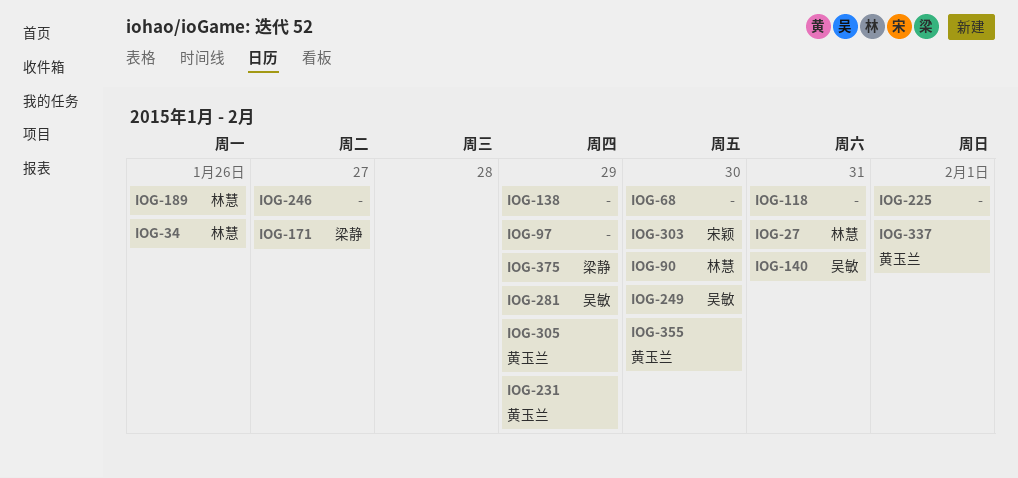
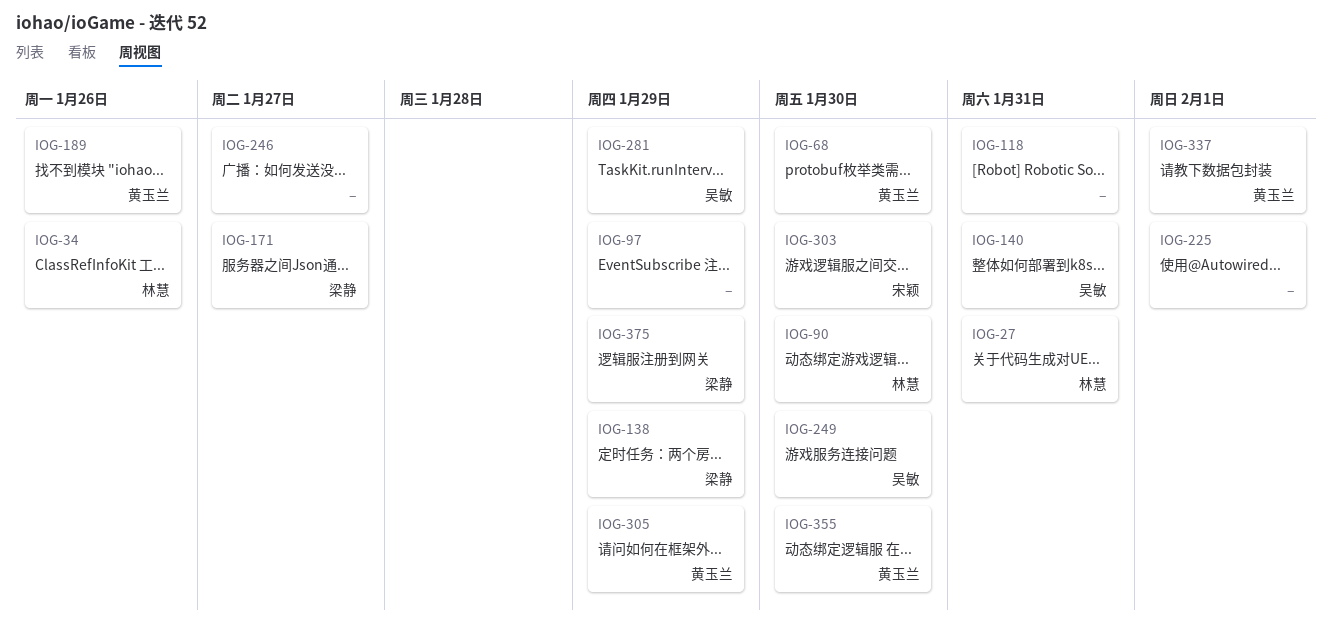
IOG-68, owner: none -> 黄玉兰
IOG-138, owner: none -> 梁静
IOG-189, owner: 林慧 -> 黄玉兰
IOG-231: present -> none

